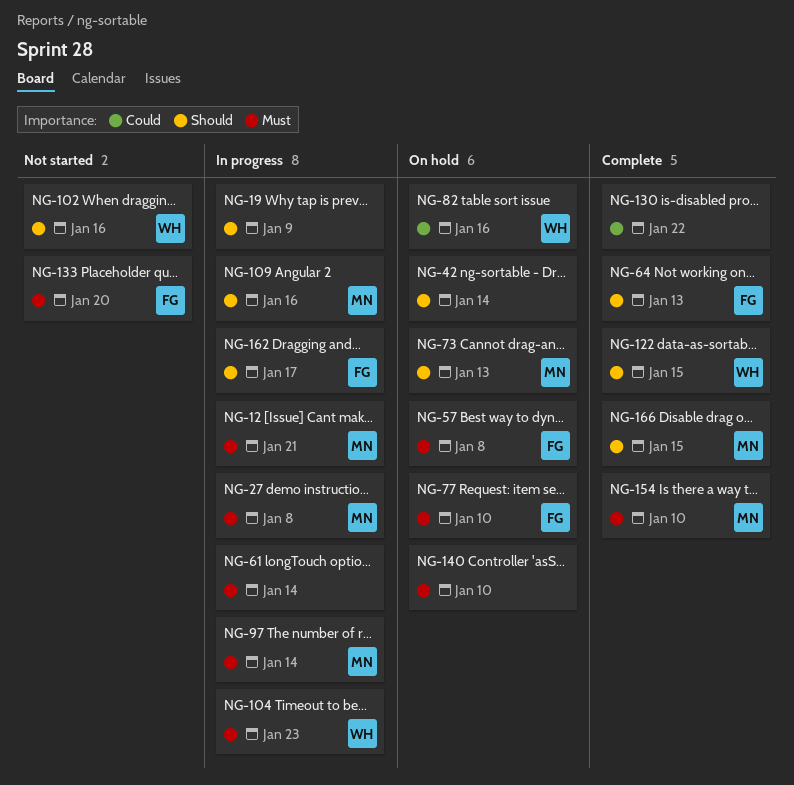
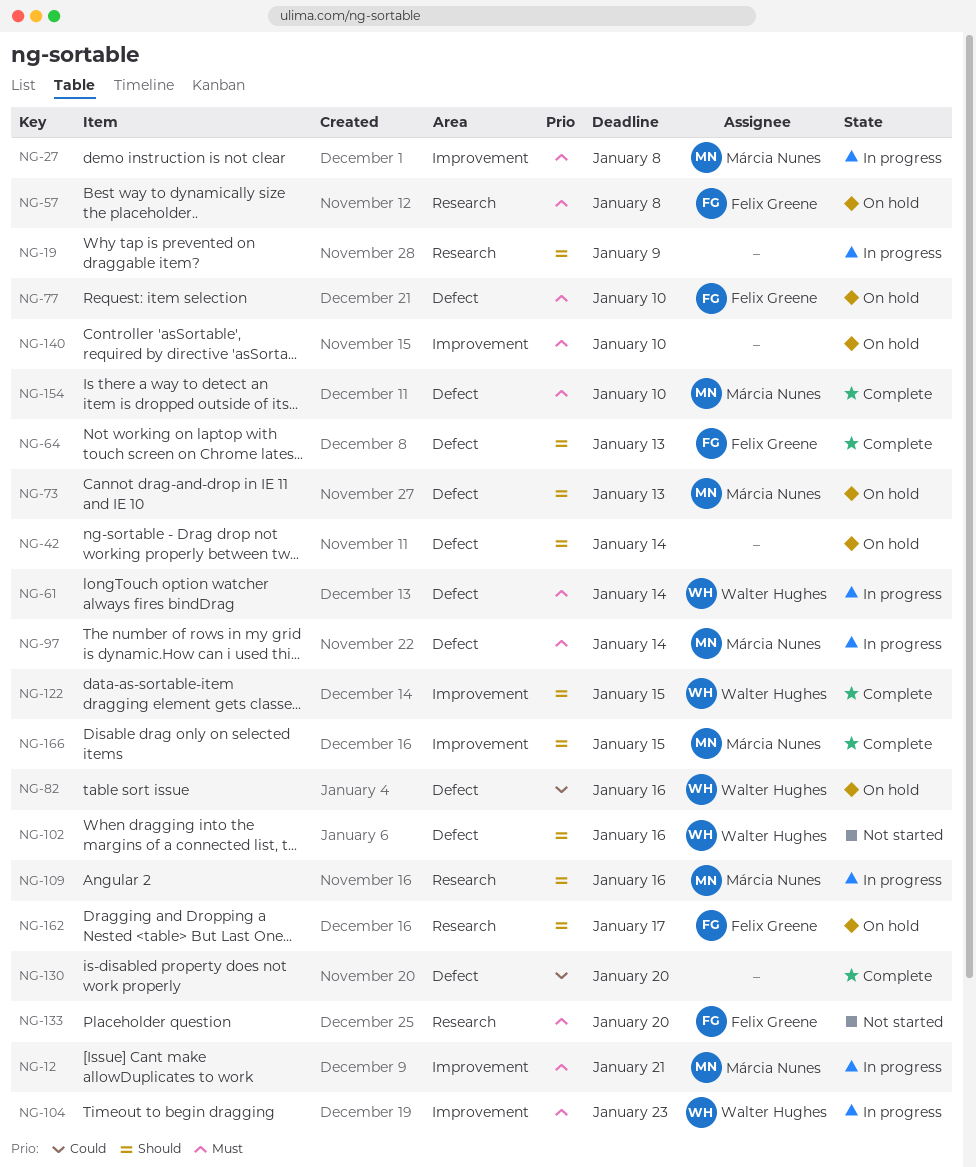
NG-61, owner: none -> Walter Hughes
NG-130, due: Jan 22 -> Jan 20
NG-162, status: In progress -> On hold

